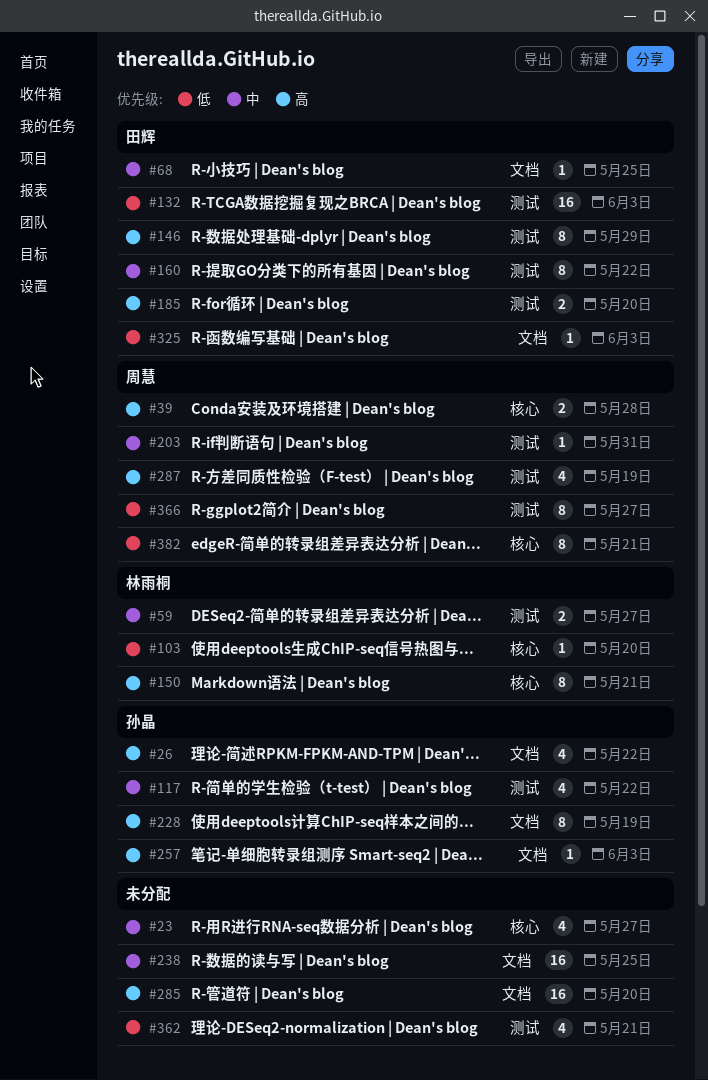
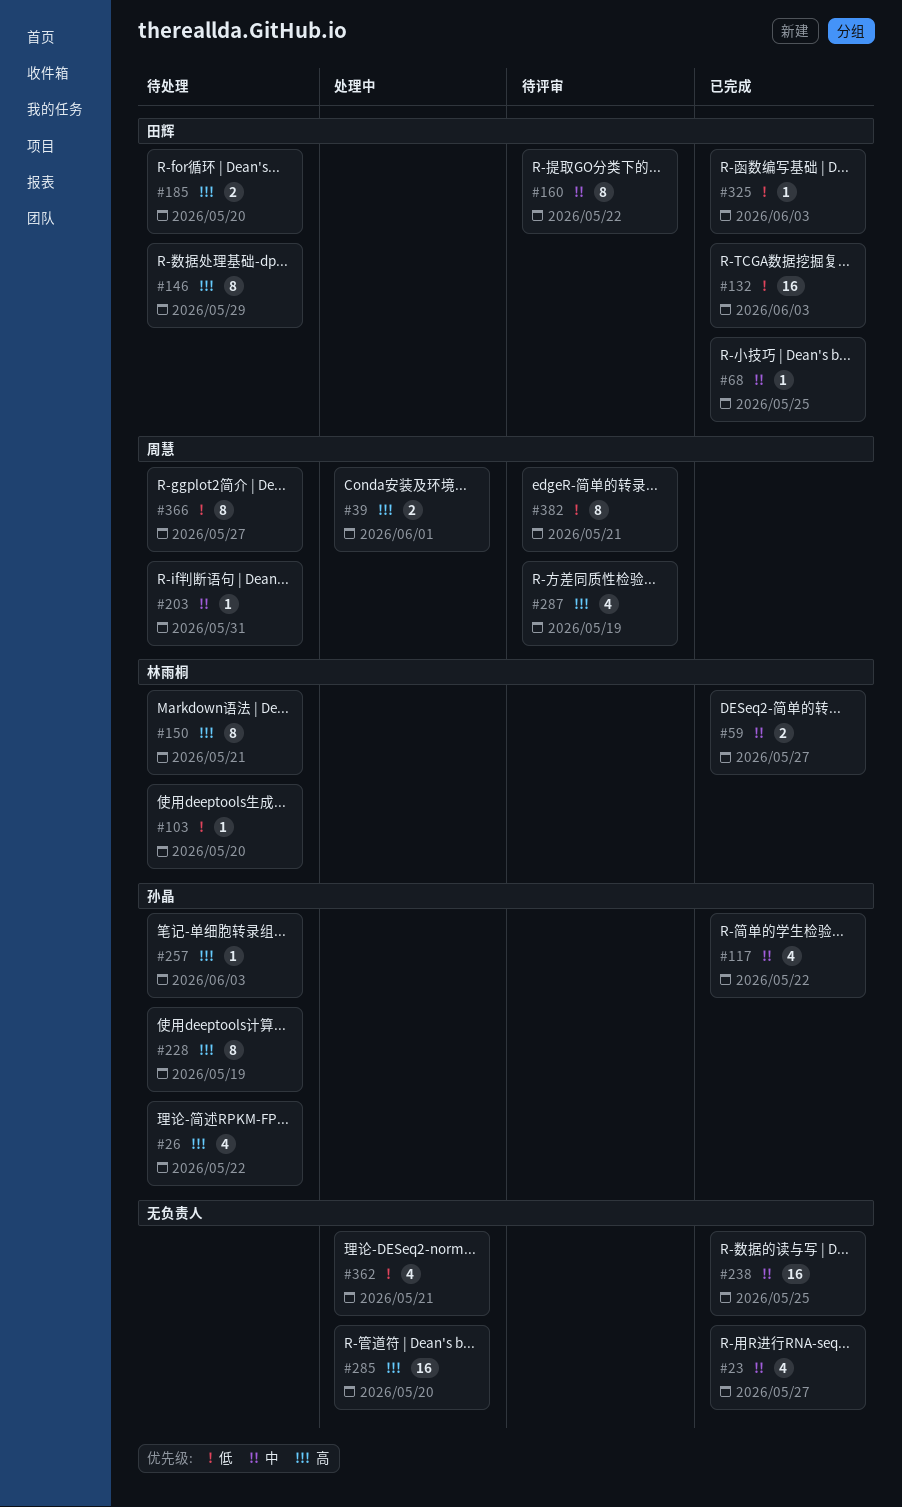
#39, due: May 28 -> Jun 1

